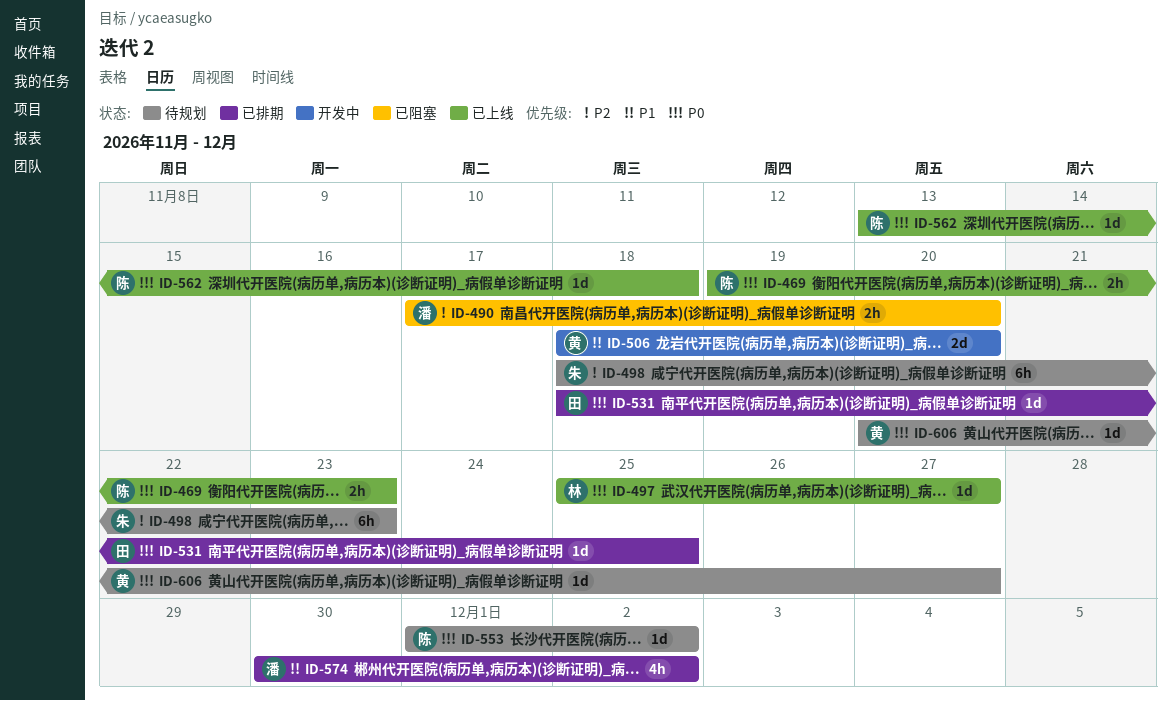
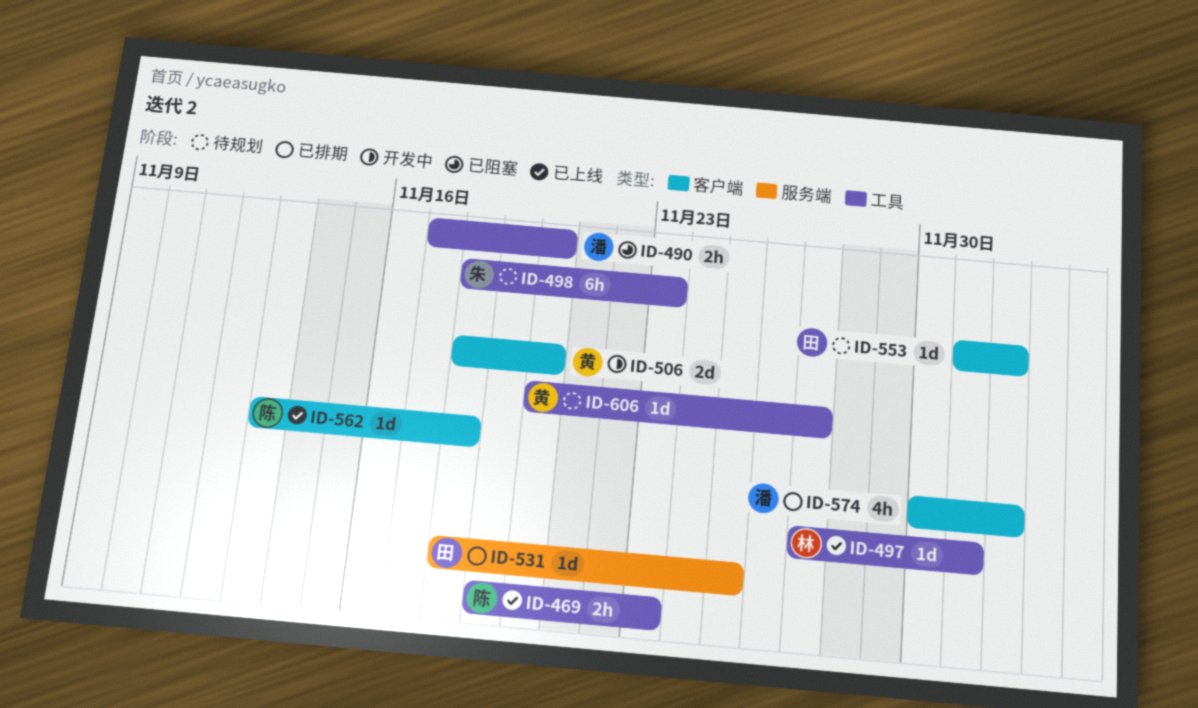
ID-497, start: Nov 25 -> Nov 27
ID-497, due: Nov 27 -> Dec 1
ID-553, owner: 陈 -> 田

